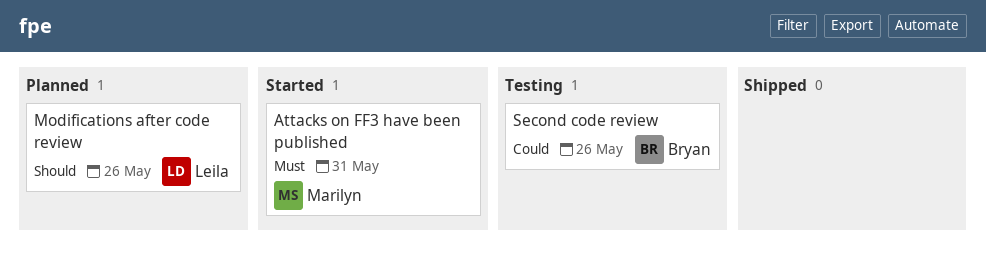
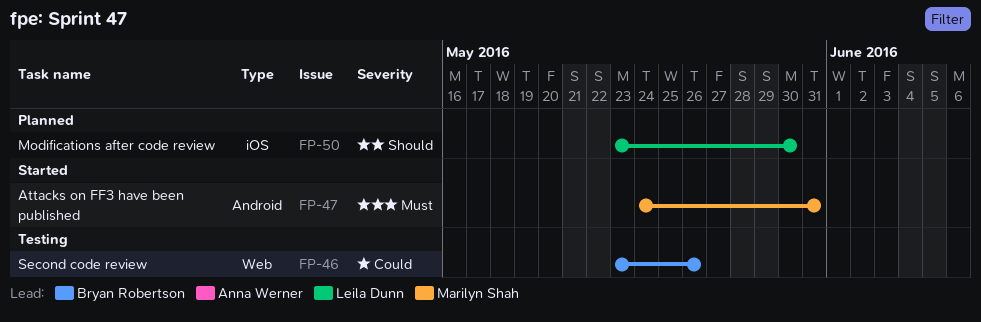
Modifications after code review, due: May 26 -> May 30

